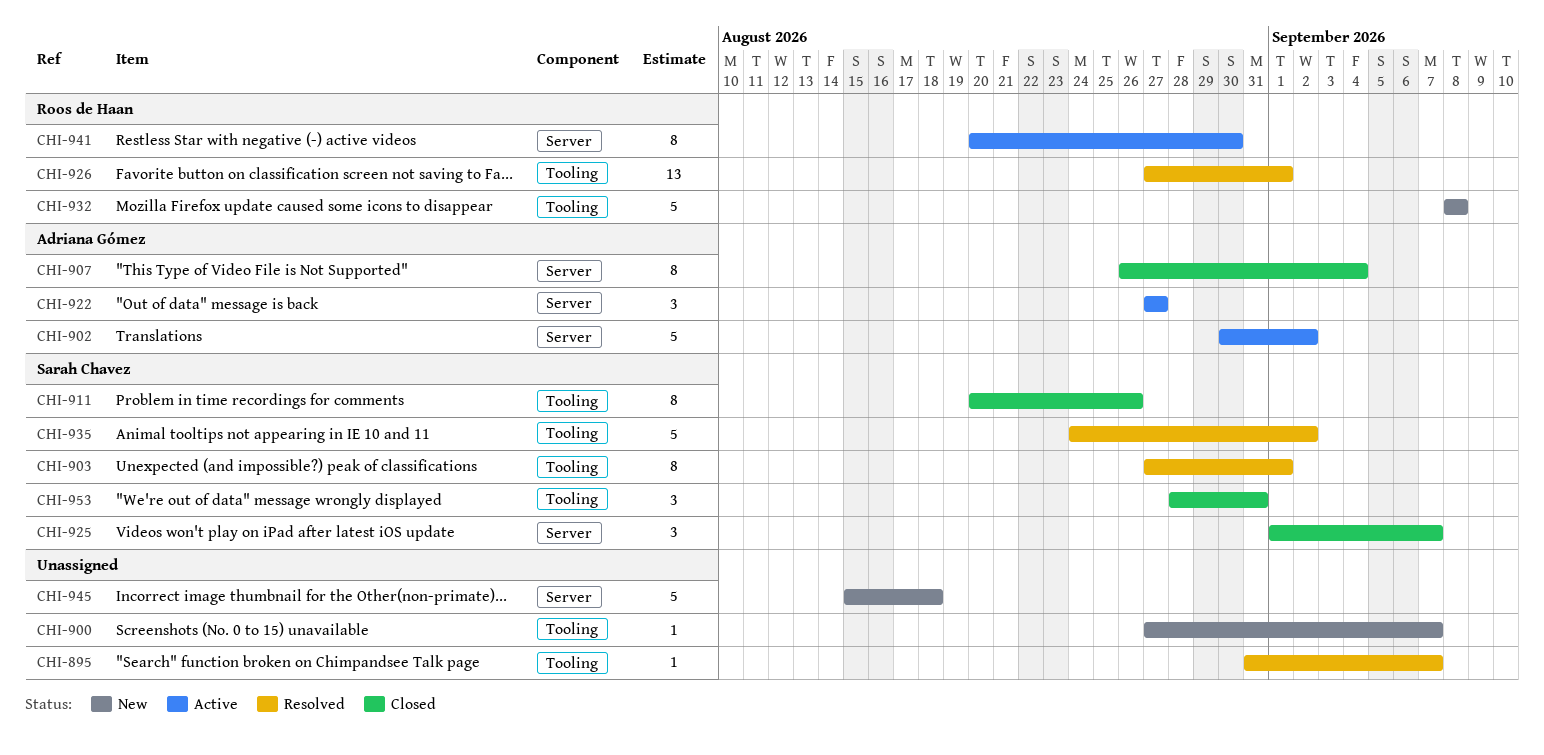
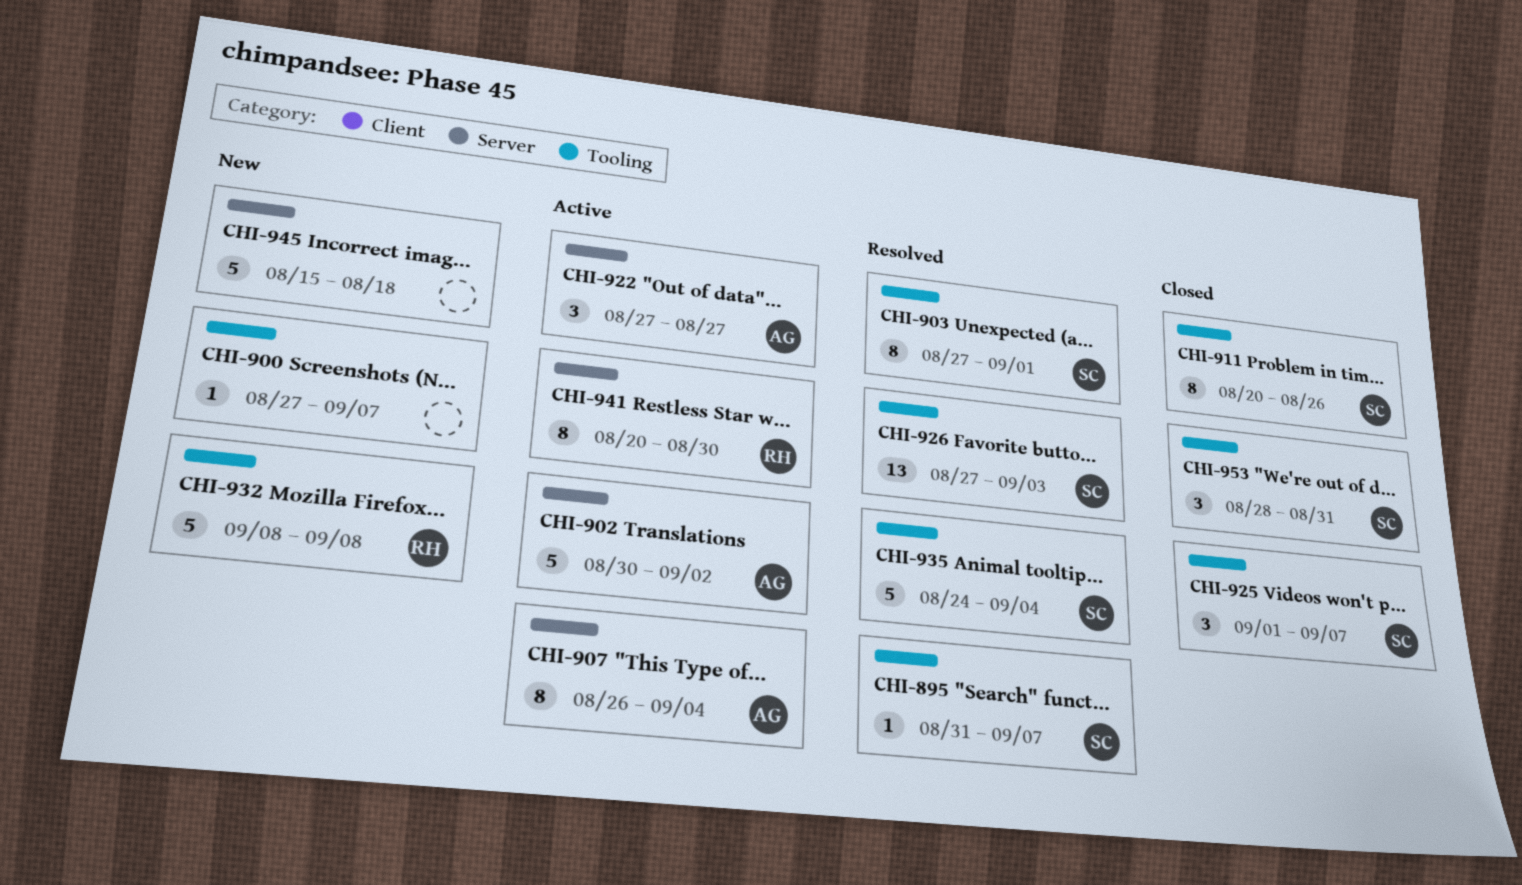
CHI-895, owner: none -> Sarah Chavez
CHI-907, status: Closed -> Active
CHI-925, label: Server -> Tooling
CHI-926, owner: Roos de Haan -> Sarah Chavez
CHI-926, due: Sep 1 -> Sep 3
CHI-935, due: Sep 2 -> Sep 4

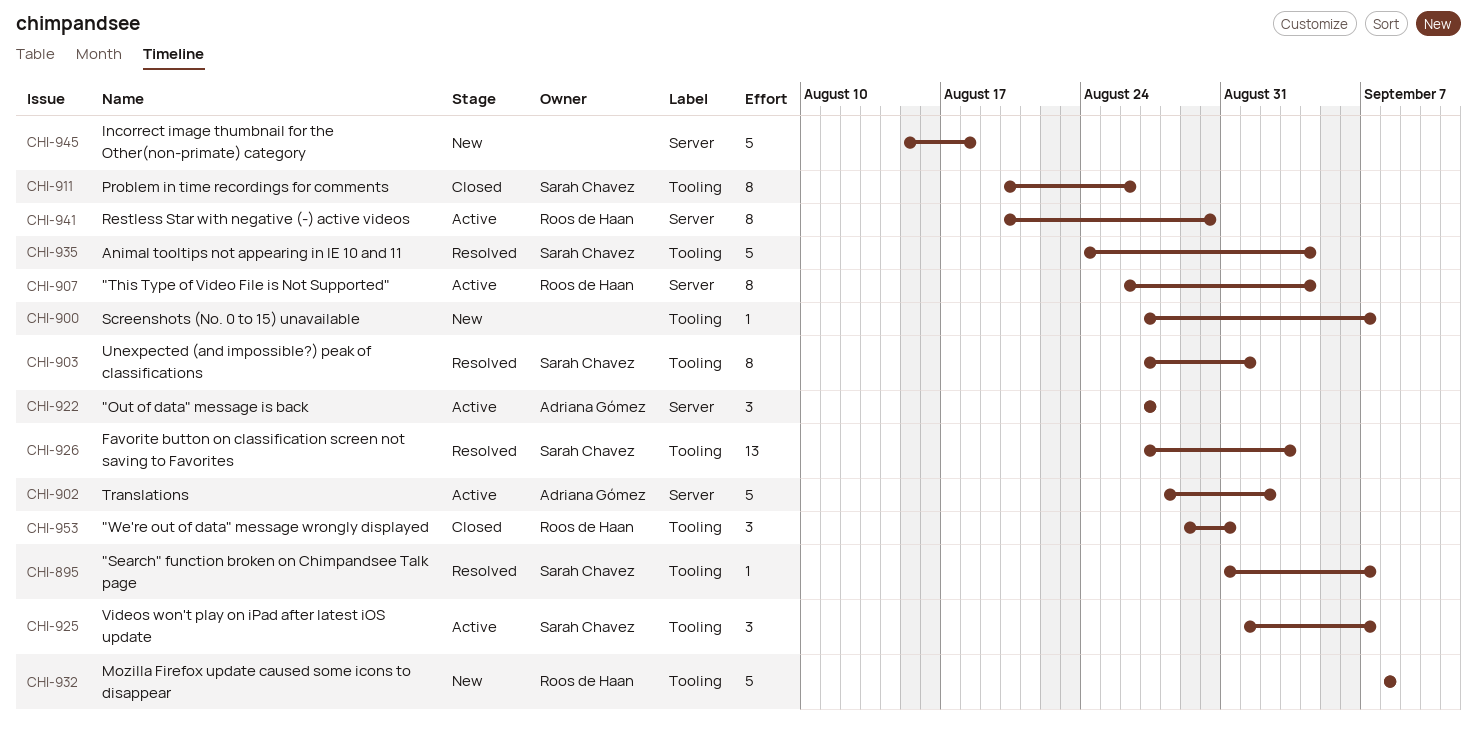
CHI-902, start: Aug 30 -> Aug 28
CHI-907, owner: Adriana Gómez -> Roos de Haan
CHI-925, status: Closed -> Active
CHI-953, owner: Sarah Chavez -> Roos de Haan
CHI-953, start: Aug 28 -> Aug 29

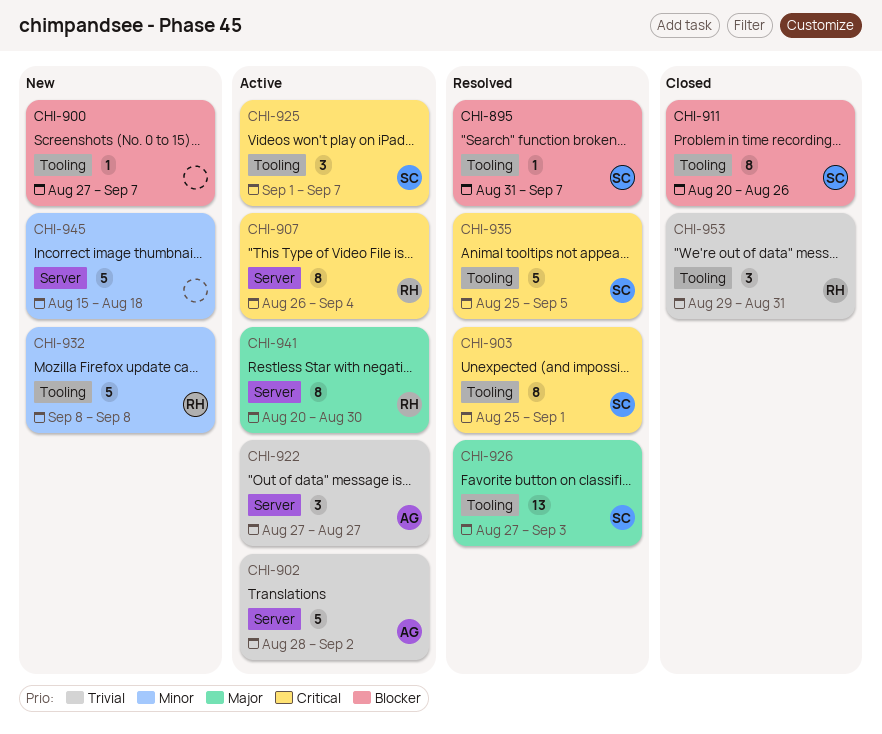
CHI-903, start: Aug 27 -> Aug 25
CHI-935, start: Aug 24 -> Aug 25
CHI-935, due: Sep 4 -> Sep 5

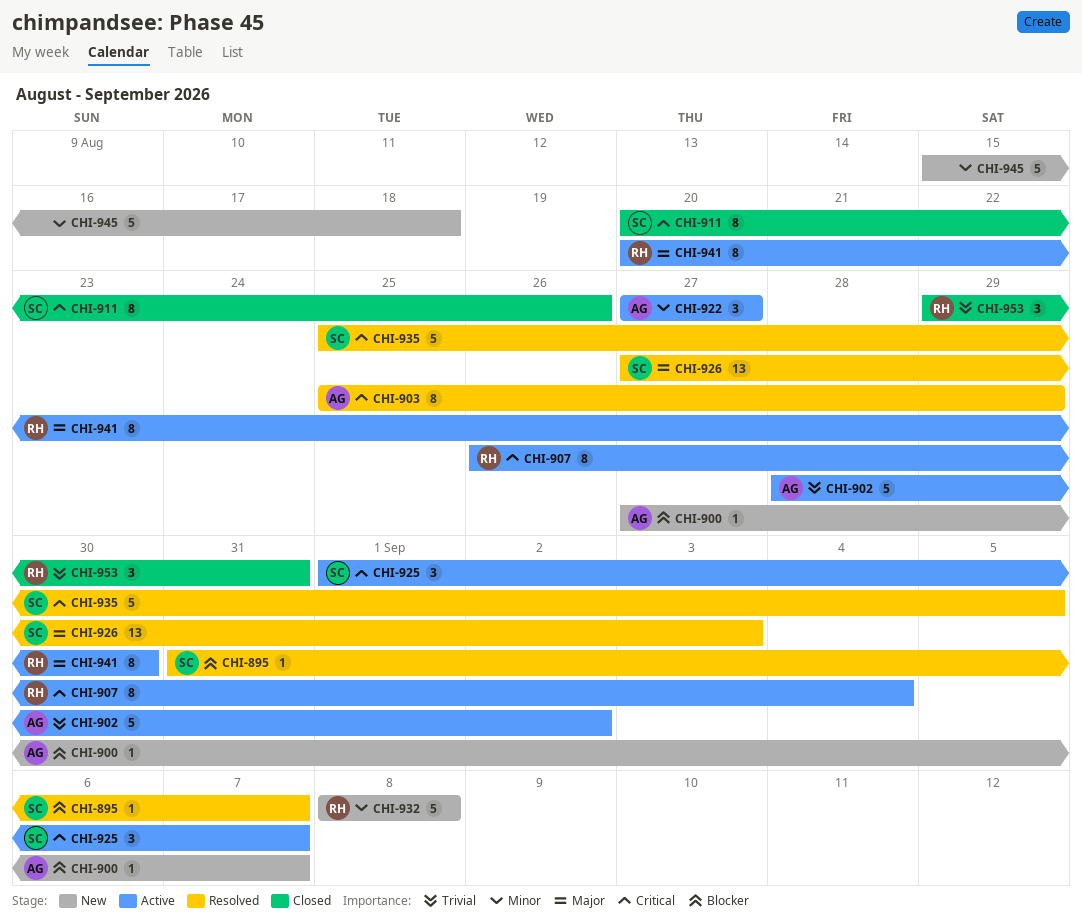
CHI-900, owner: none -> AG
CHI-903, owner: SC -> AG
CHI-903, due: Sep 1 -> Aug 29
CHI-911, priority: Blocker -> Critical
CHI-922, priority: Trivial -> Minor

